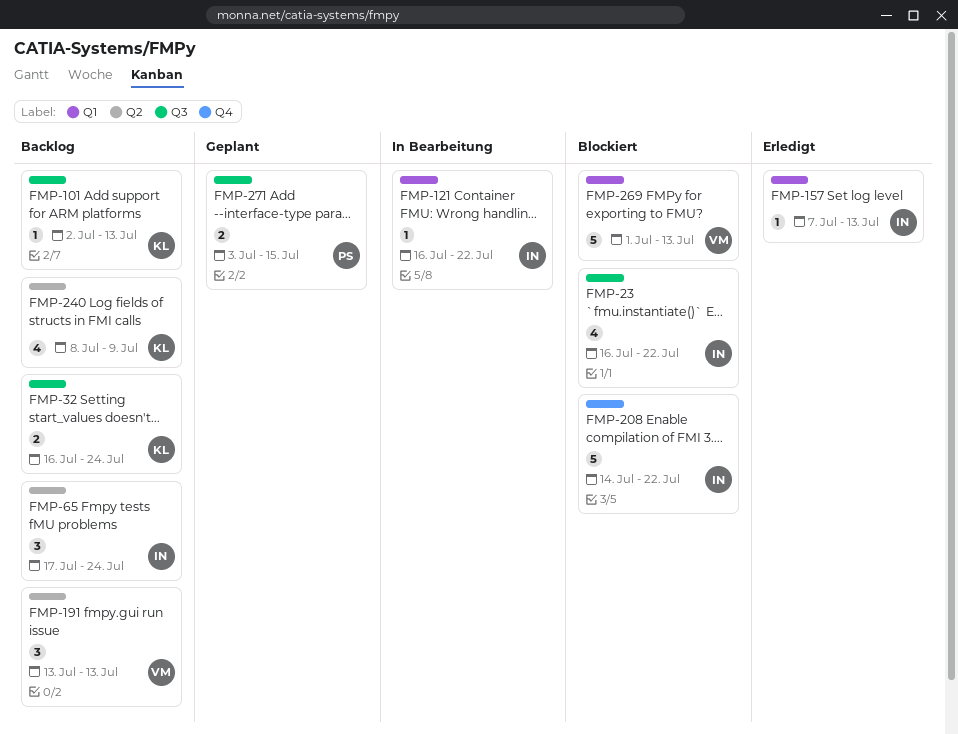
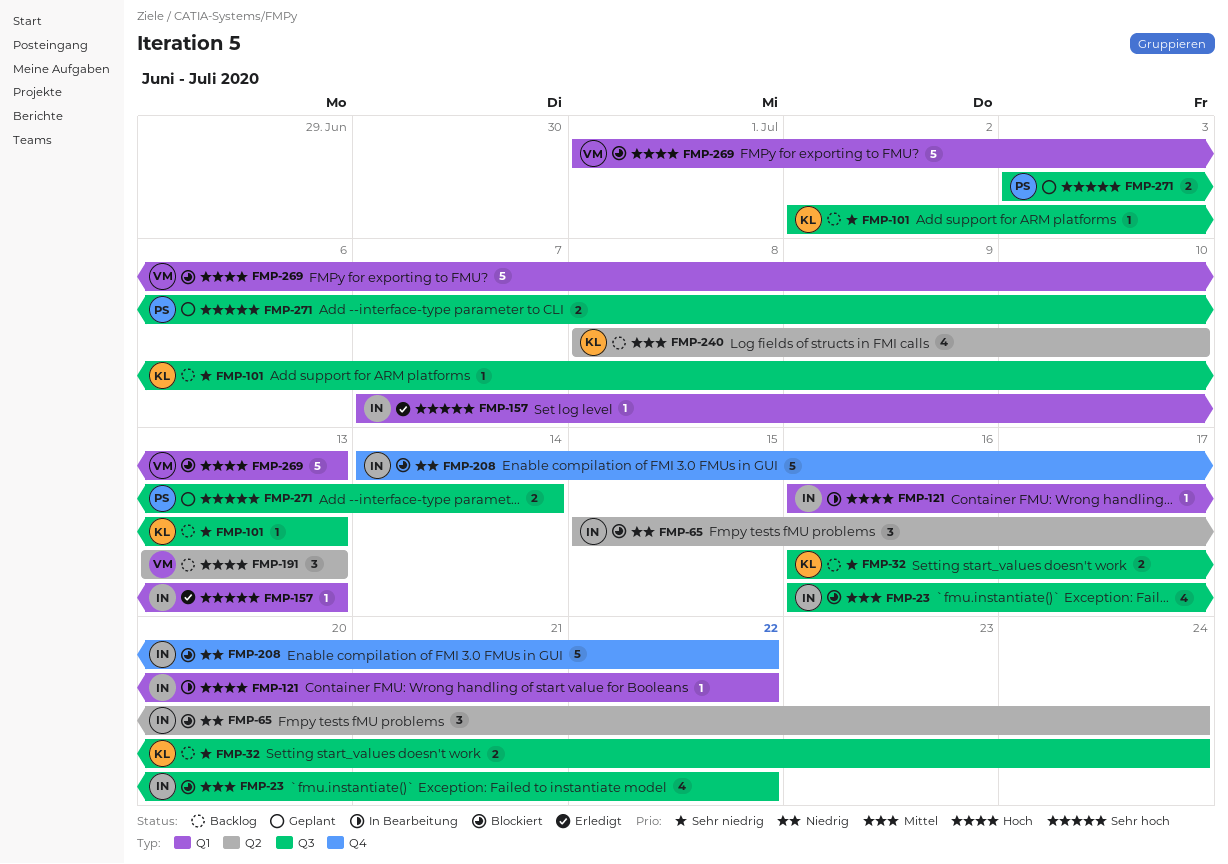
FMP-65, status: Backlog -> Blockiert
FMP-65, start: Jul 17 -> Jul 15
FMP-240, due: Jul 9 -> Jul 10
FMP-271, due: Jul 15 -> Jul 14

